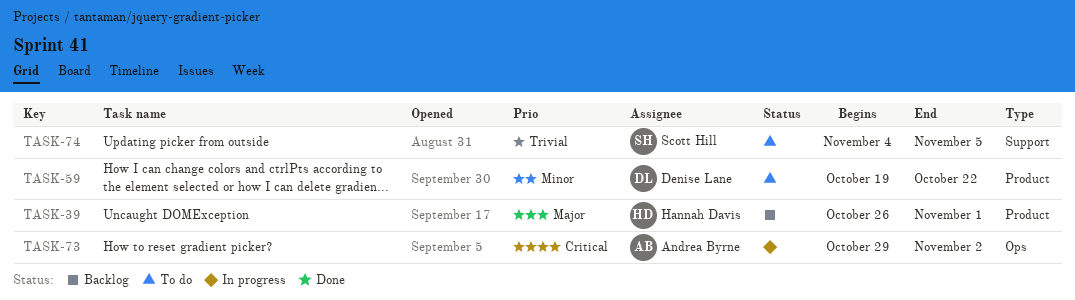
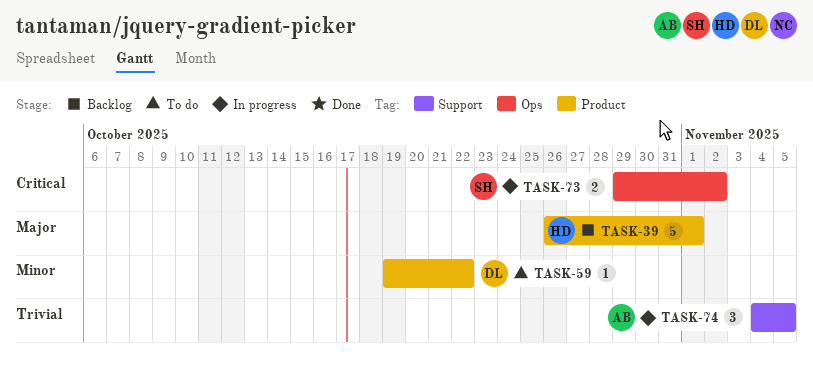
TASK-73, owner: Andrea Byrne -> Scott Hill
TASK-74, status: To do -> In progress
TASK-74, owner: Scott Hill -> Andrea Byrne

